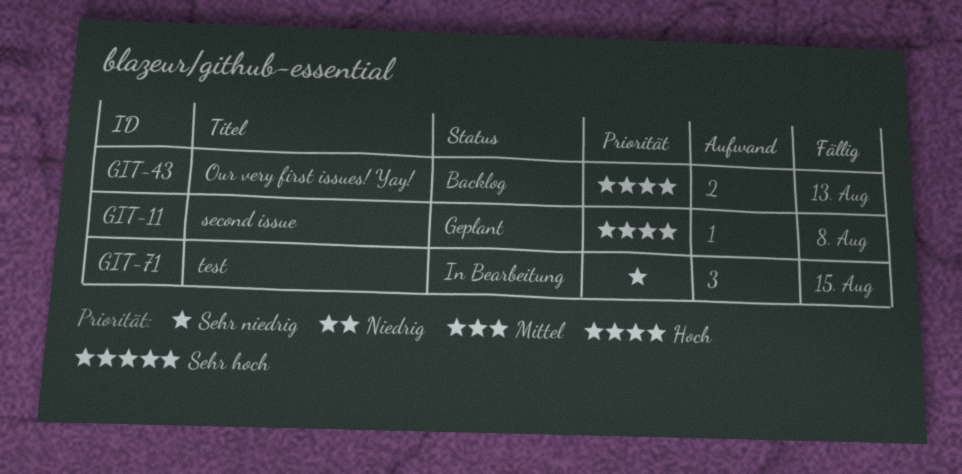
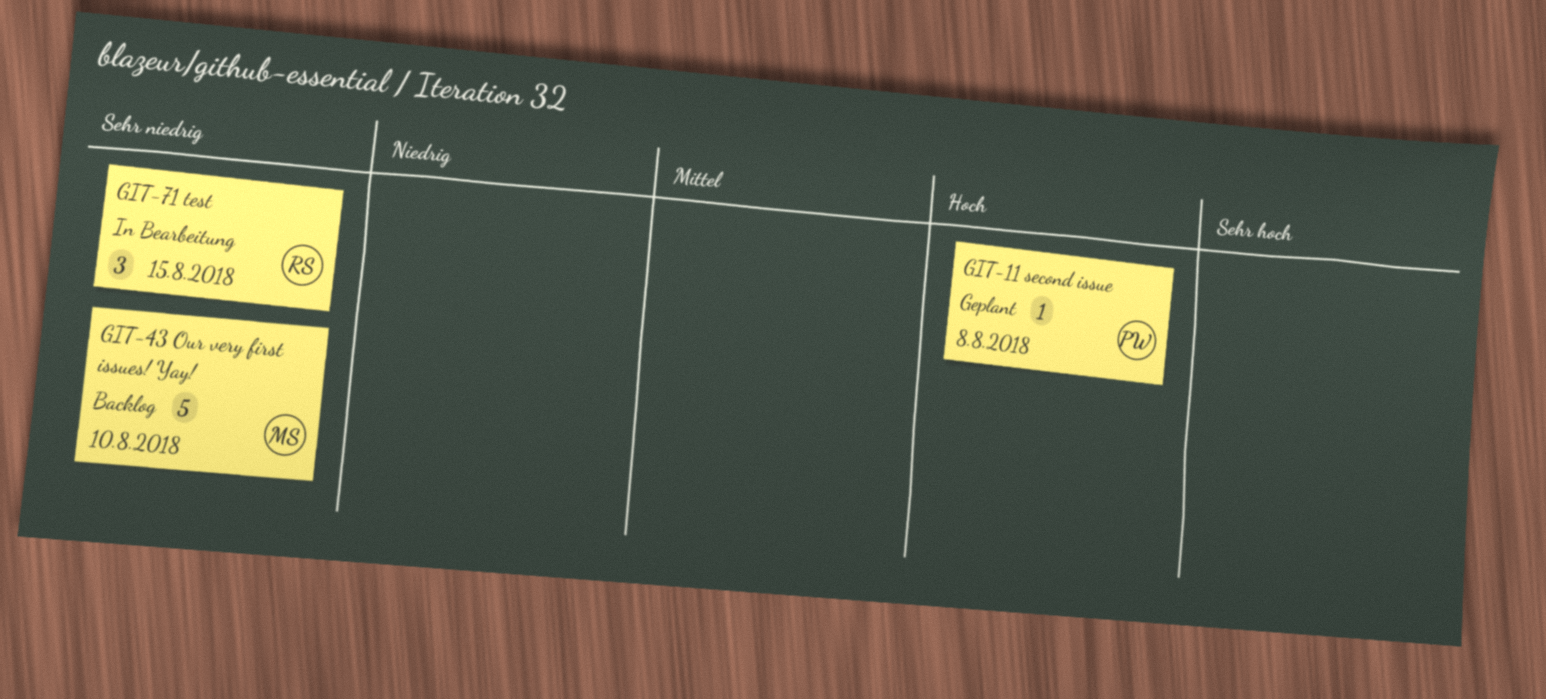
GIT-43, priority: Hoch -> Sehr niedrig
GIT-43, estimate: 2 -> 5
GIT-43, due: Aug 13 -> Aug 10

